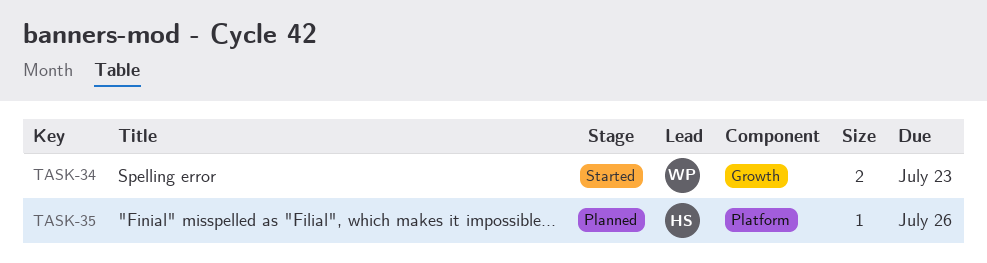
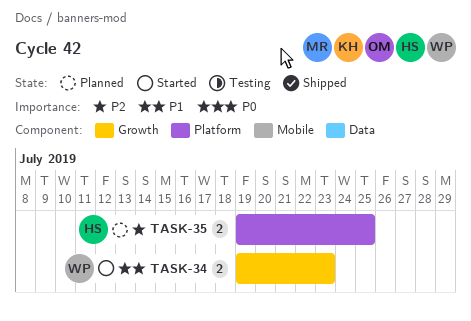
TASK-35, estimate: 1 -> 2
TASK-35, due: Jul 26 -> Jul 25

